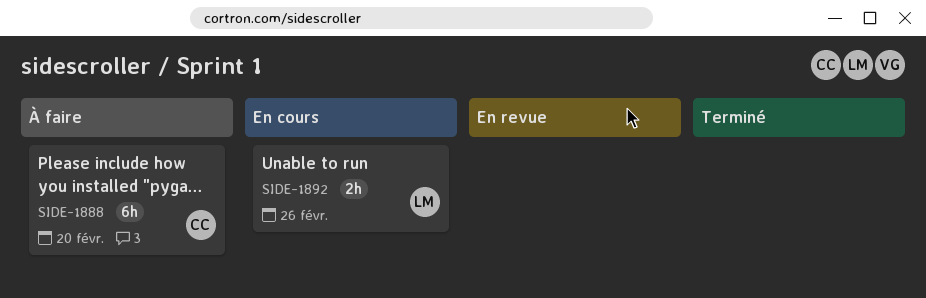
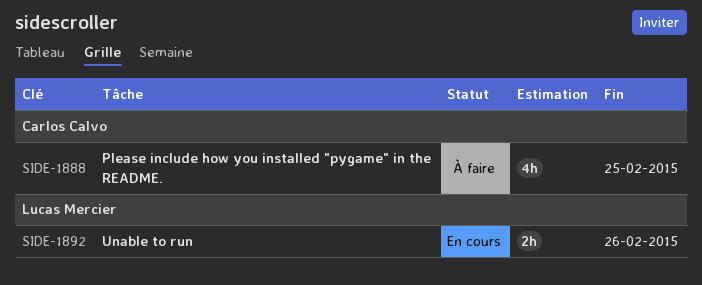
SIDE-1888, estimate: 6h -> 4h
SIDE-1888, due: Feb 20 -> Feb 25

